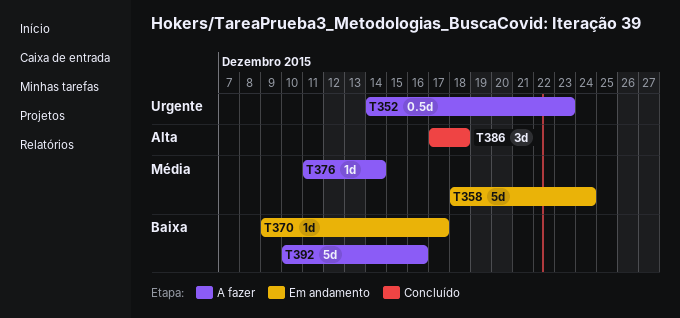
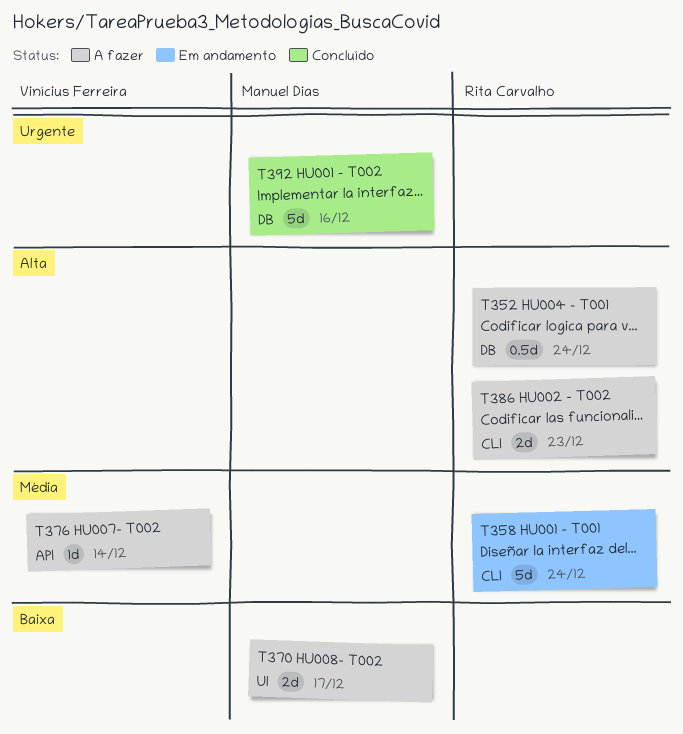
T352, priority: Urgente -> Alta
T352, due: Dec 23 -> Dec 24
T370, status: Em andamento -> A fazer
T370, estimate: 1d -> 2d
T386, status: Concluído -> A fazer
T386, estimate: 3d -> 2d
T386, due: Dec 18 -> Dec 23
T392, status: A fazer -> Concluído
T392, priority: Baixa -> Urgente

